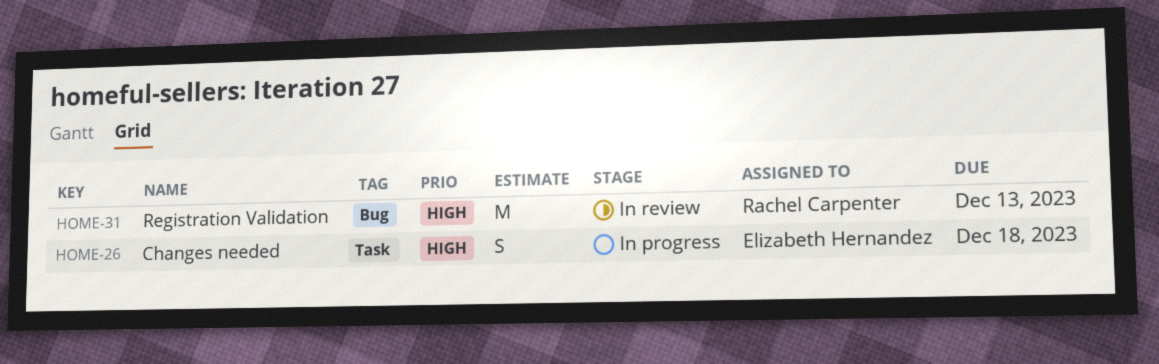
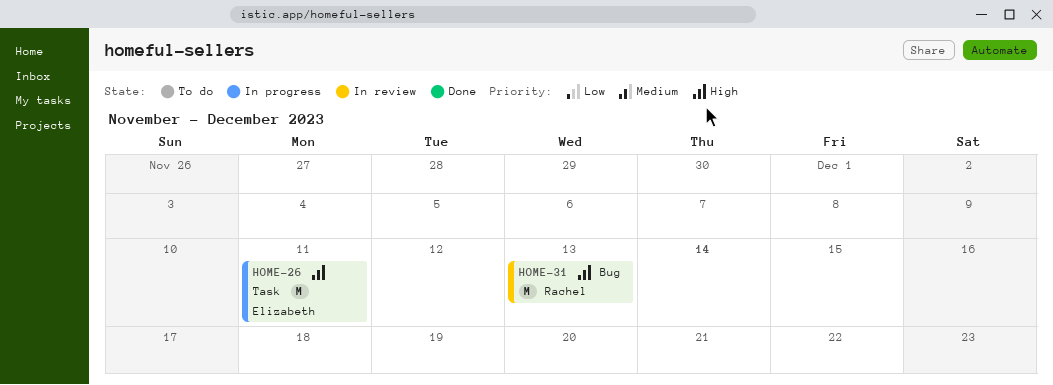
HOME-26, estimate: S -> M
HOME-26, due: Dec 18 -> Dec 11

